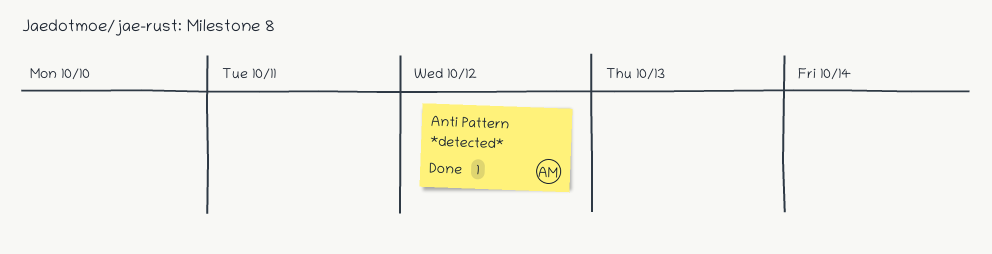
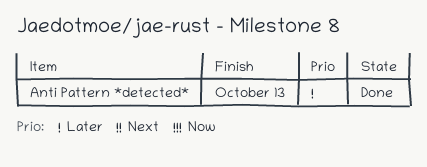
Anti Pattern *detected*, due: Oct 12 -> Oct 13

